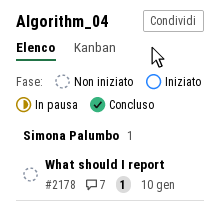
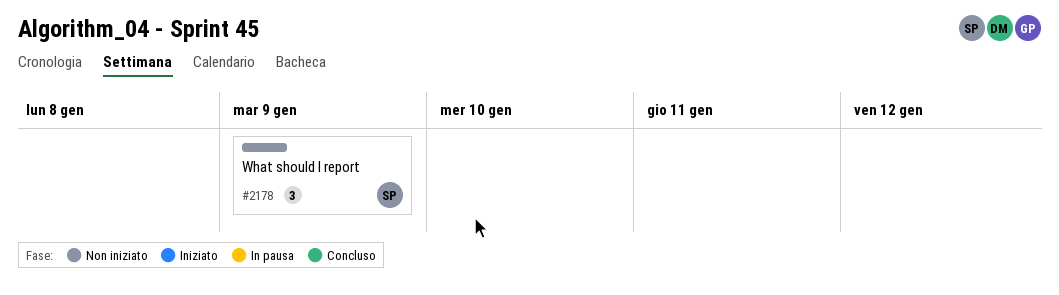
#2178, estimate: 1 -> 3
#2178, due: Jan 10 -> Jan 9

